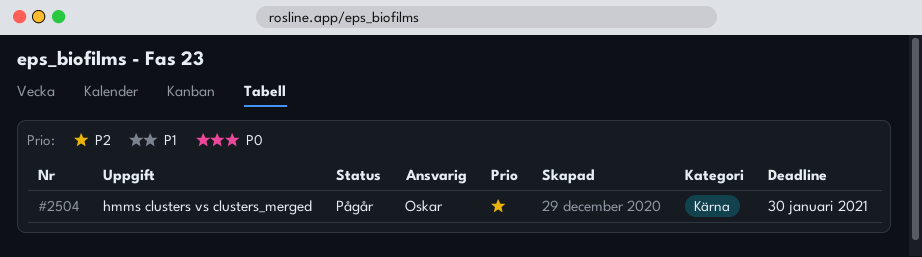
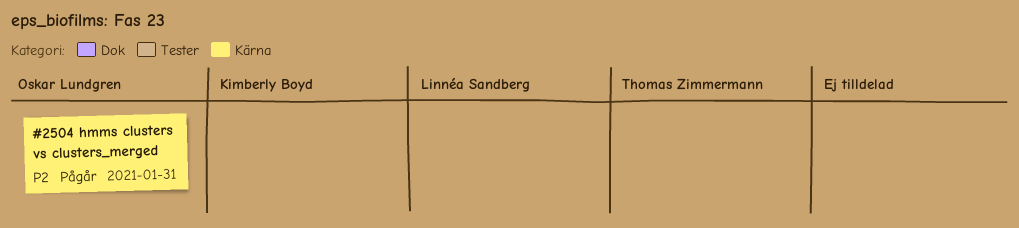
#2504, due: Jan 30 -> Jan 31

